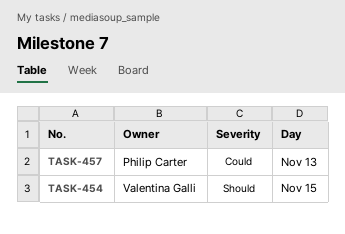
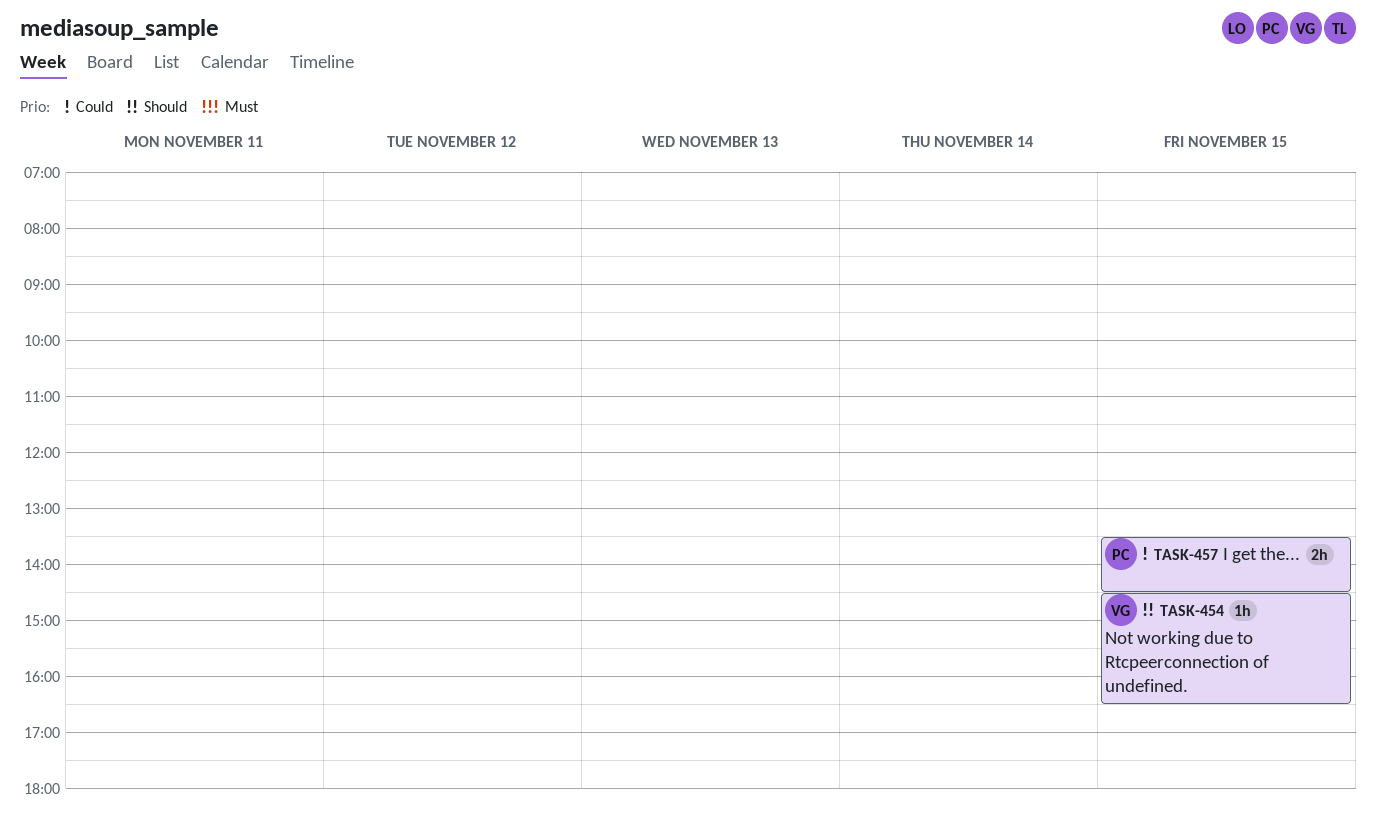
TASK-457, day: Nov 13 -> Nov 15

